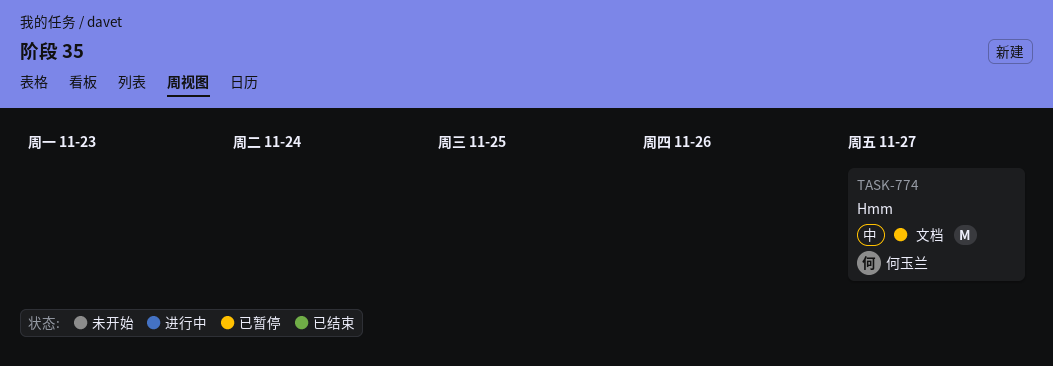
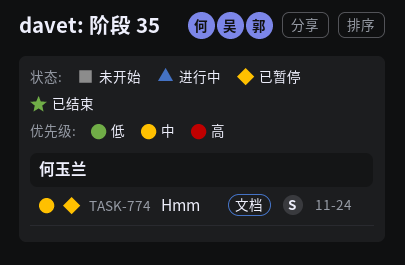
TASK-774, estimate: M -> S
TASK-774, due: Nov 27 -> Nov 24

